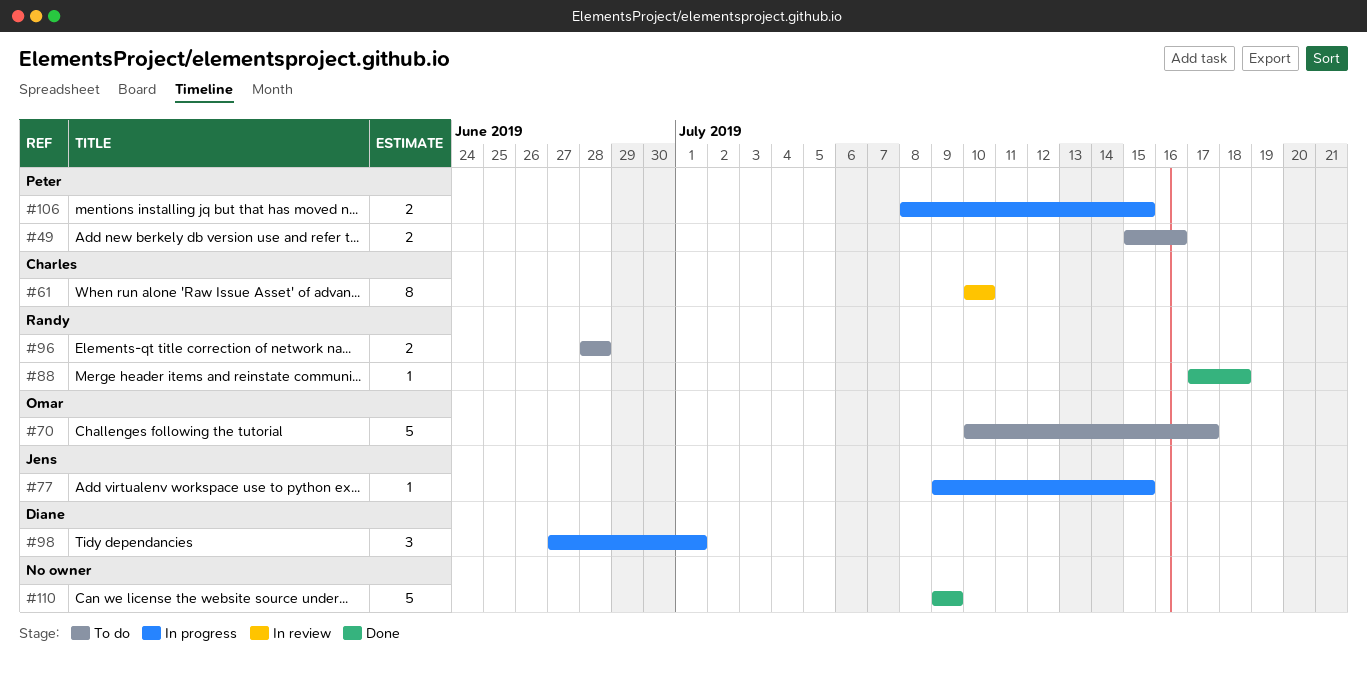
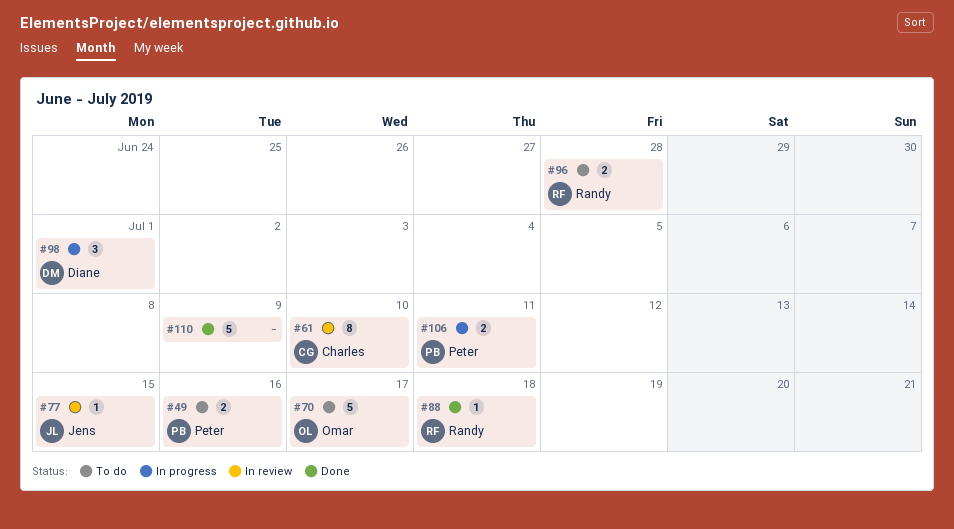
#77, status: In progress -> In review
#106, due: Jul 15 -> Jul 11

